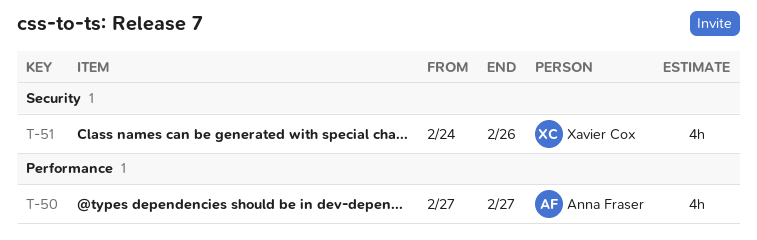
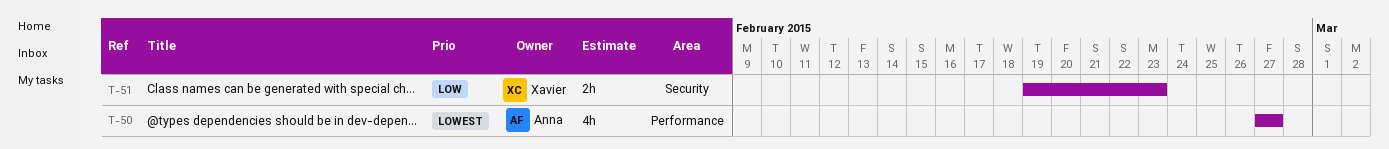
T-51, estimate: 4h -> 2h
T-51, start: Feb 24 -> Feb 19
T-51, due: Feb 26 -> Feb 23

